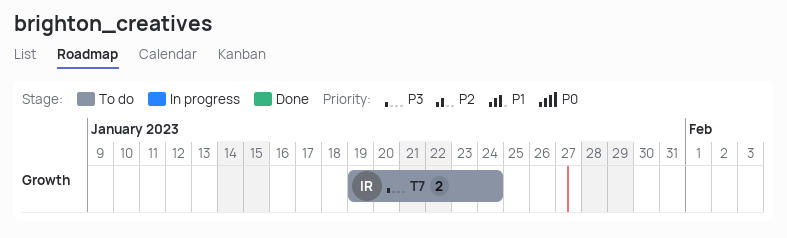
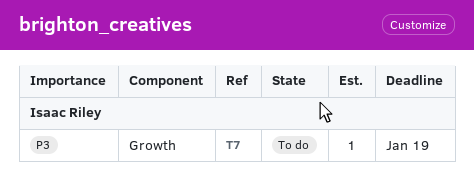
T7, estimate: 2 -> 1
T7, due: Jan 24 -> Jan 19

